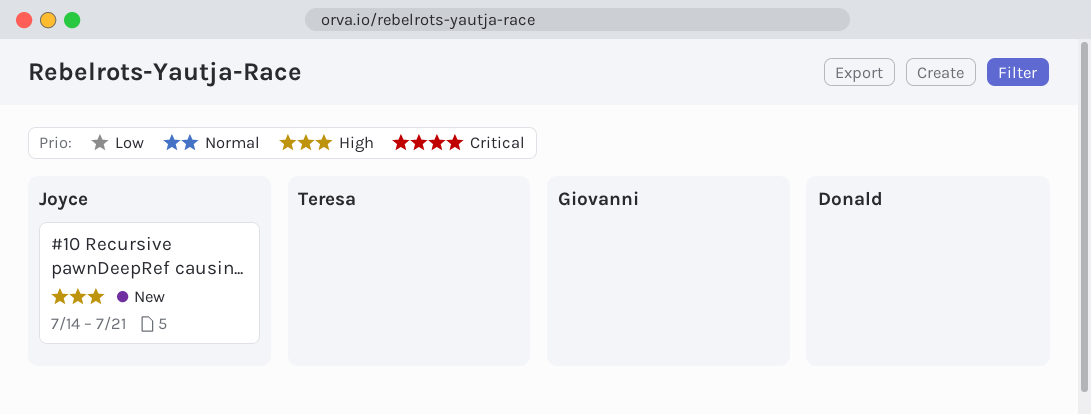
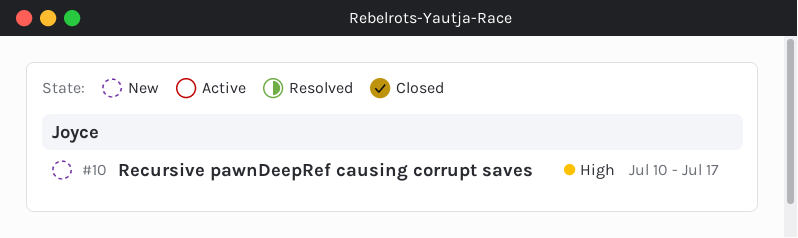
#10, start: Jul 14 -> Jul 10
#10, due: Jul 21 -> Jul 17

